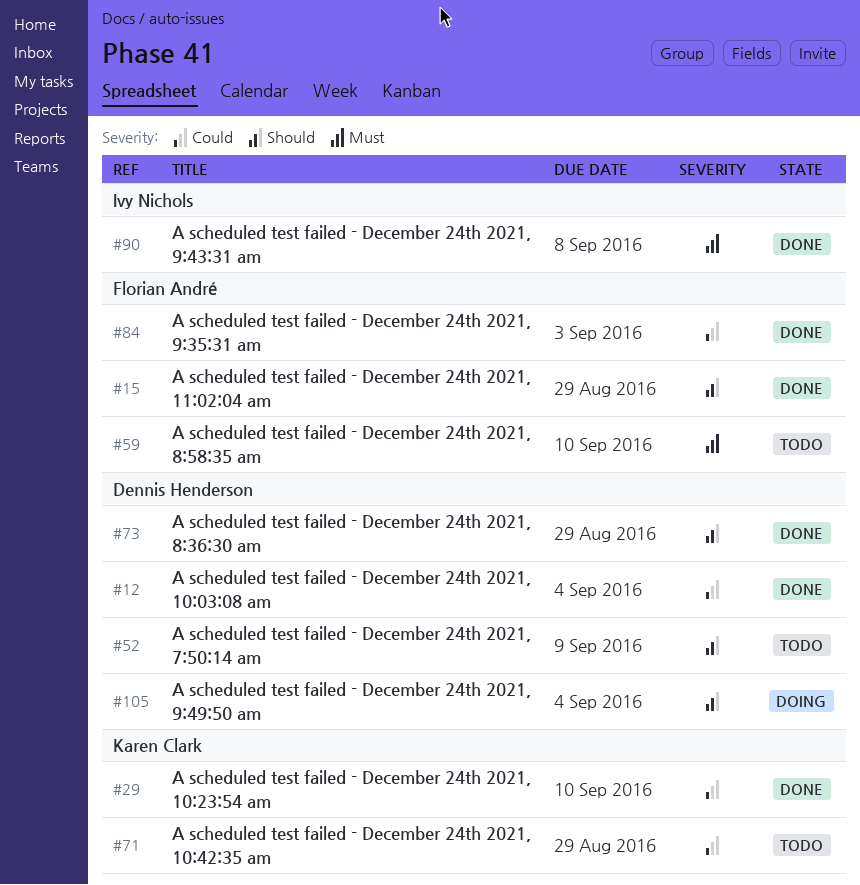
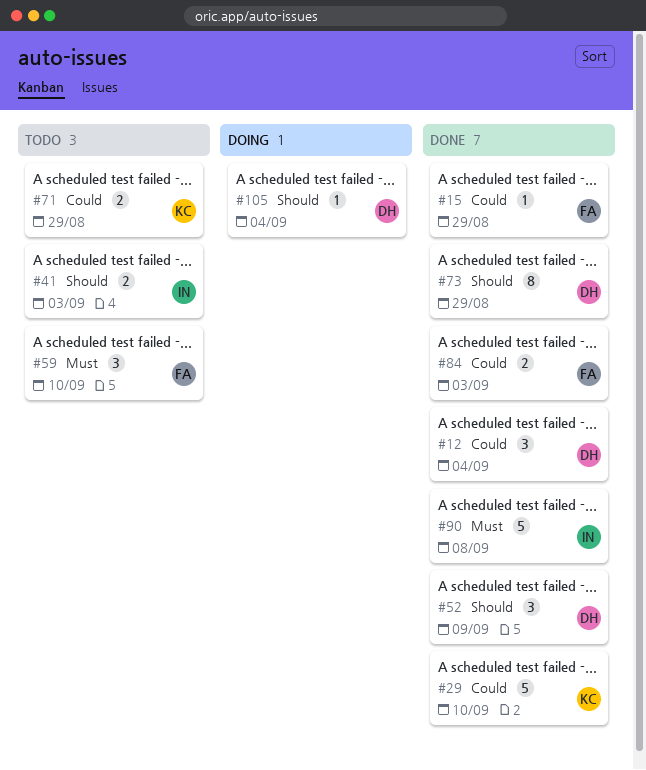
#15, priority: Should -> Could
#41: none -> present
#52, status: Todo -> Done

